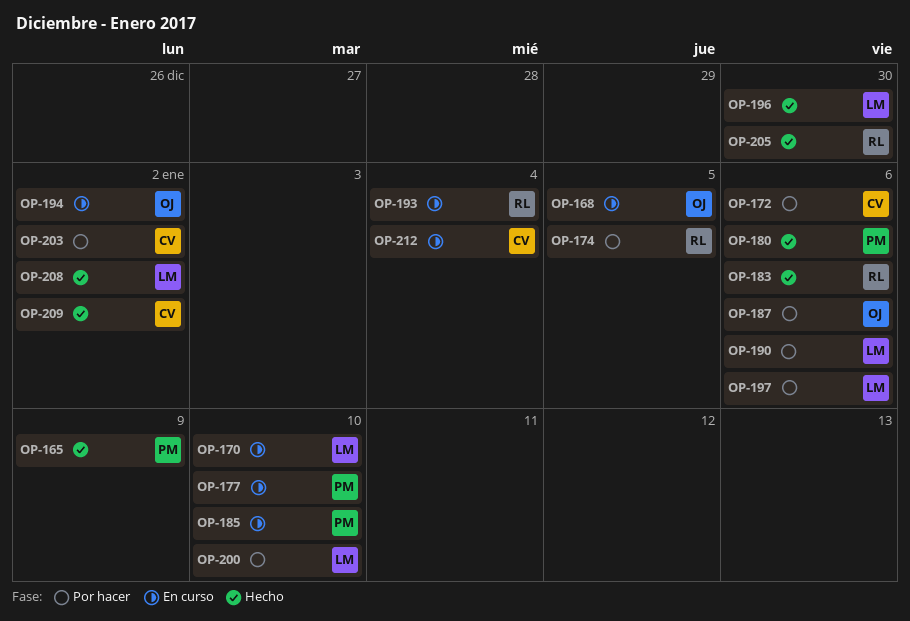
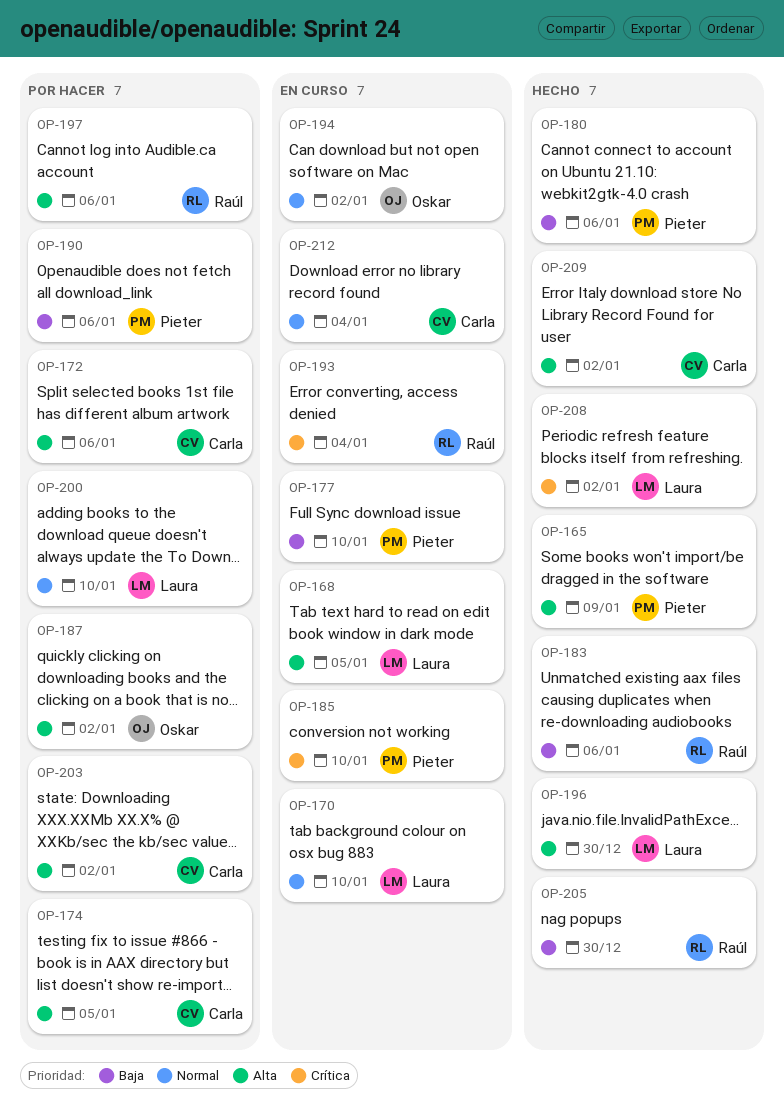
OP-168, owner: Oskar -> Laura
OP-174, owner: Raúl -> Carla
OP-187, due: Jan 6 -> Jan 2
OP-190, owner: Laura -> Pieter
OP-197, owner: Laura -> Raúl

